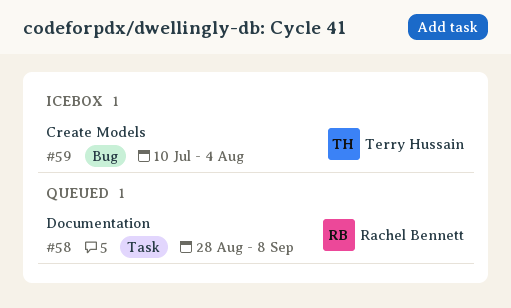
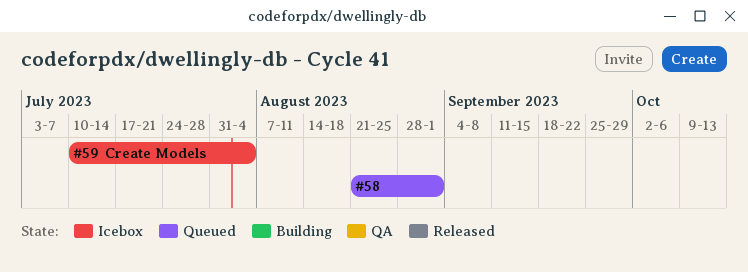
#58, start: Aug 28 -> Aug 21
#58, due: Sep 8 -> Sep 1

